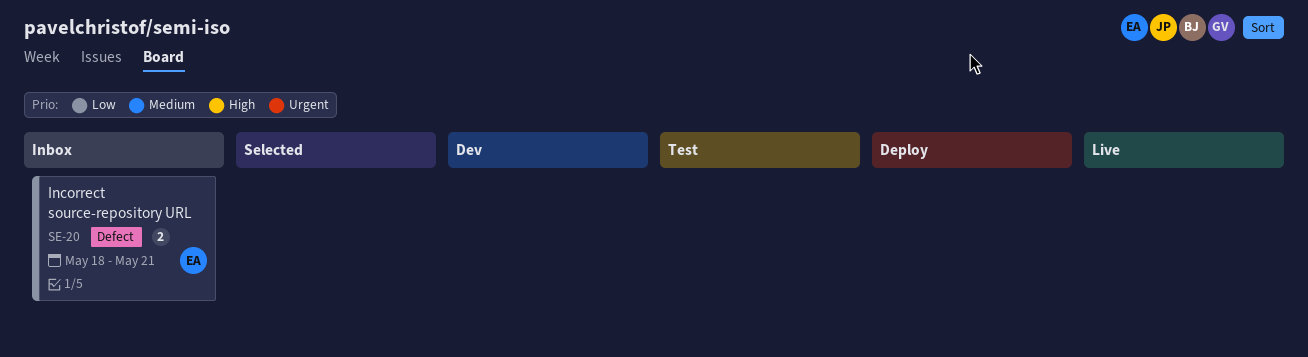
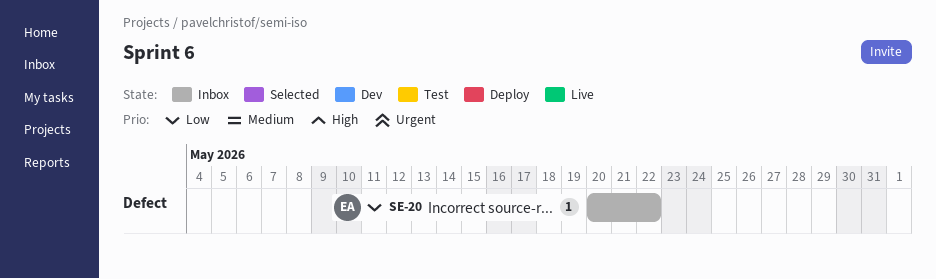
SE-20, estimate: 2 -> 1
SE-20, start: May 18 -> May 20
SE-20, due: May 21 -> May 22

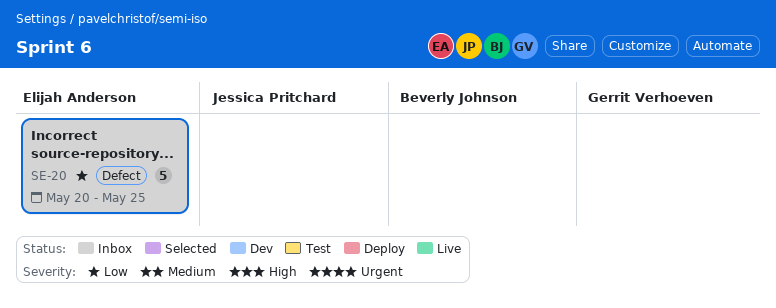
SE-20, estimate: 1 -> 5
SE-20, due: May 22 -> May 25

